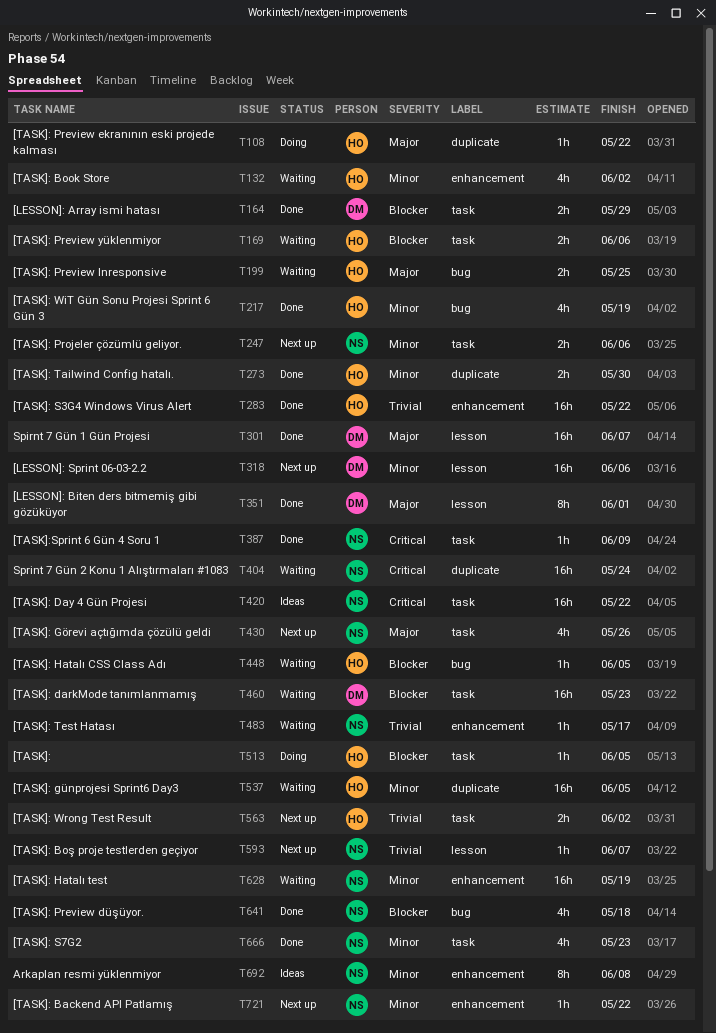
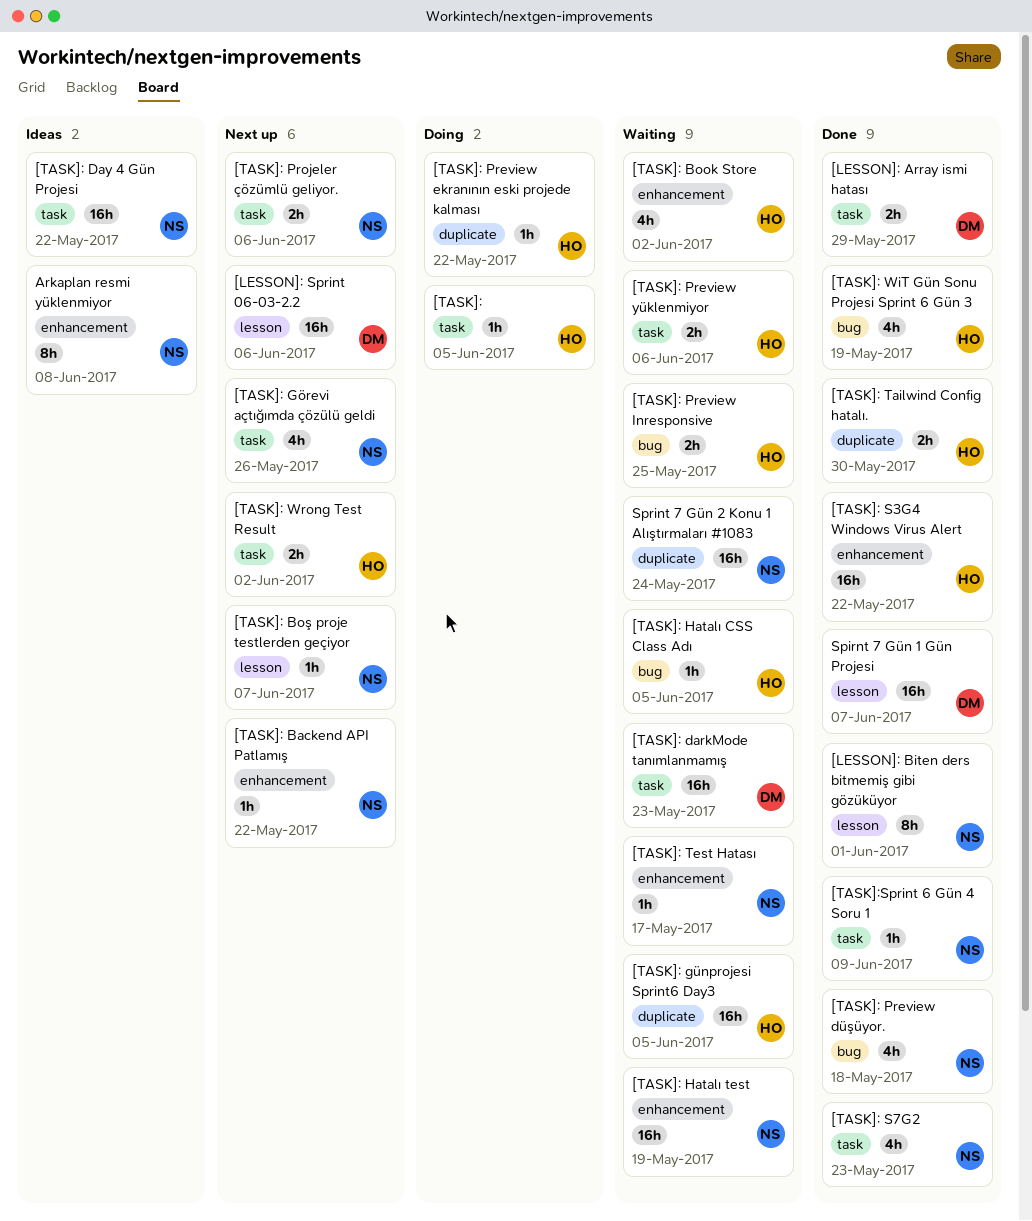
[LESSON]: Biten ders bitmemiş gibi gözüküyor, owner: DM -> NS

